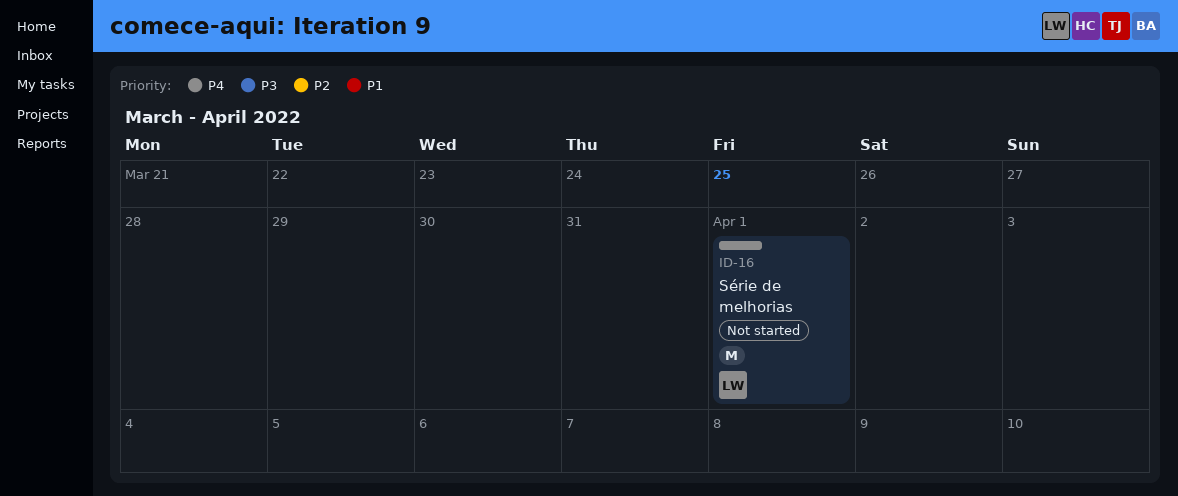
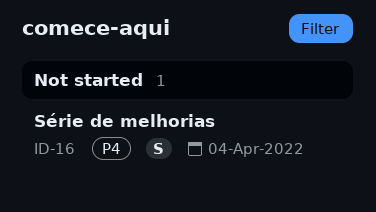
ID-16, estimate: M -> S
ID-16, due: Apr 1 -> Apr 4

